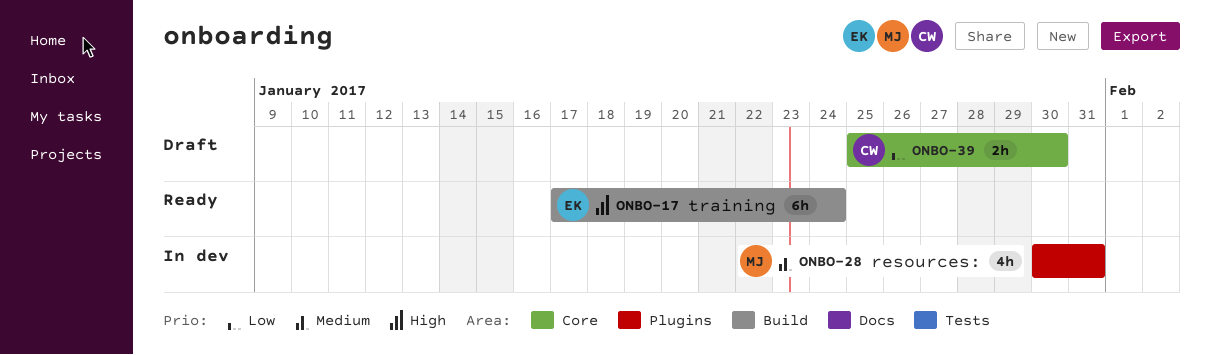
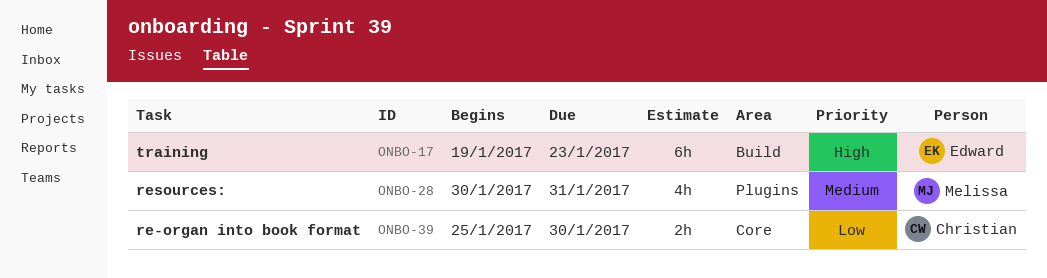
ONBO-17, start: Jan 17 -> Jan 19
ONBO-17, due: Jan 24 -> Jan 23

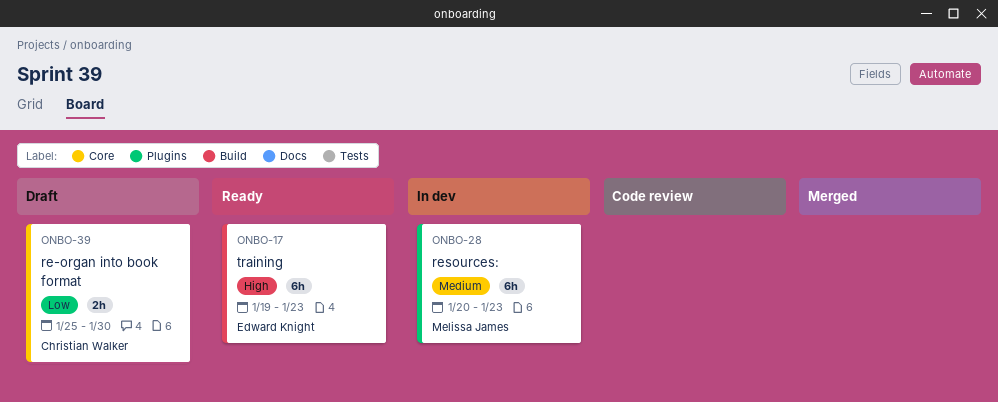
ONBO-28, estimate: 4h -> 6h
ONBO-28, start: Jan 30 -> Jan 20
ONBO-28, due: Jan 31 -> Jan 23

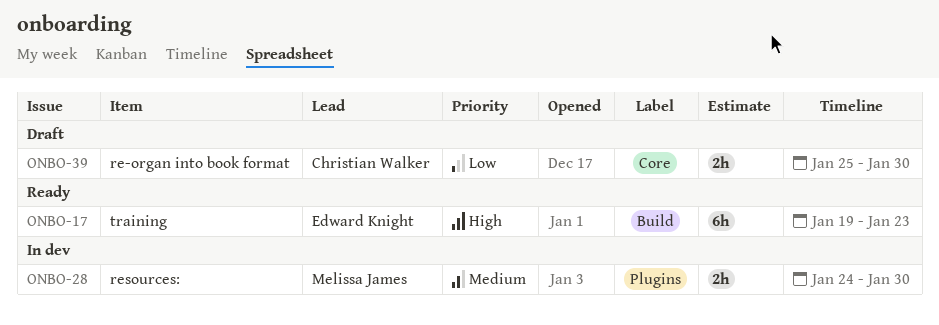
ONBO-28, estimate: 6h -> 2h
ONBO-28, start: Jan 20 -> Jan 24
ONBO-28, due: Jan 23 -> Jan 30

